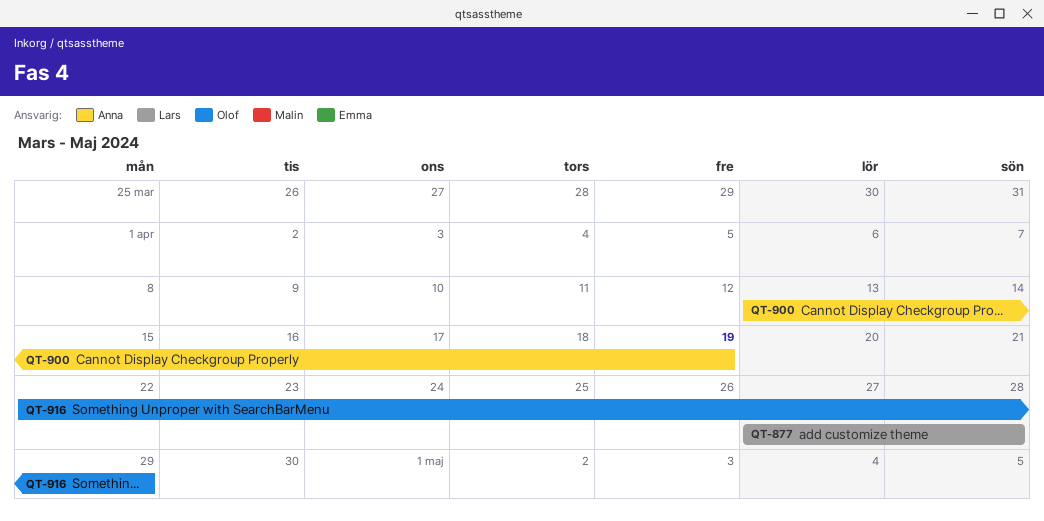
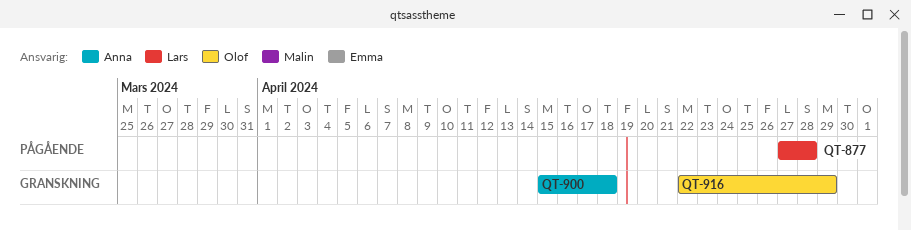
QT-900, start: Apr 13 -> Apr 15
QT-900, due: Apr 19 -> Apr 18

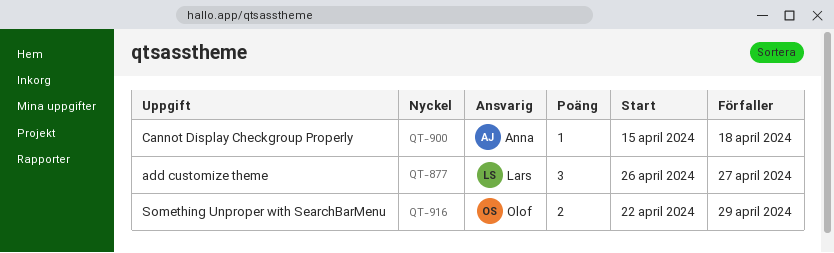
QT-877, start: Apr 27 -> Apr 26
QT-877, due: Apr 28 -> Apr 27

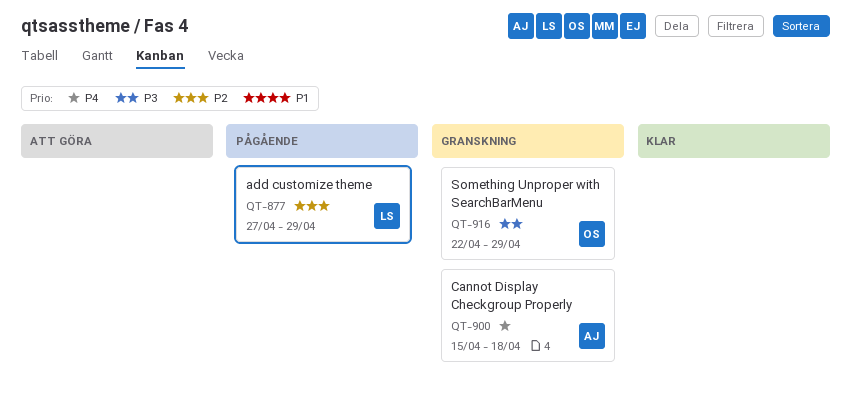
QT-877, start: Apr 26 -> Apr 27
QT-877, due: Apr 27 -> Apr 29

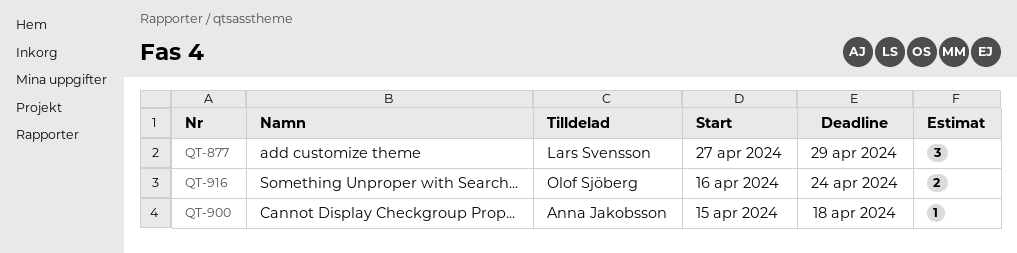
QT-916, start: Apr 22 -> Apr 16
QT-916, due: Apr 29 -> Apr 24

